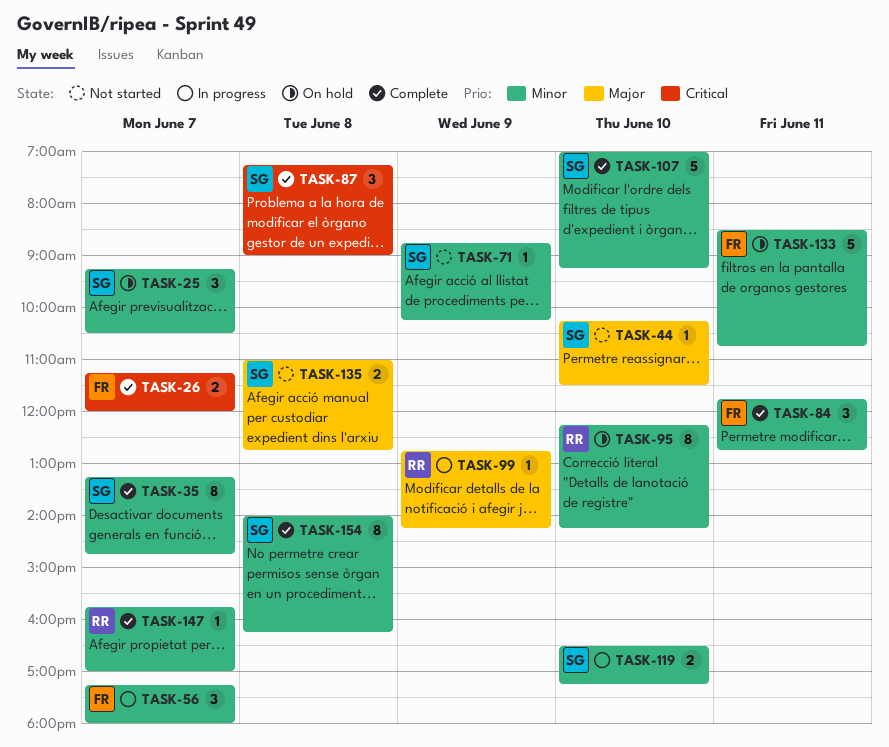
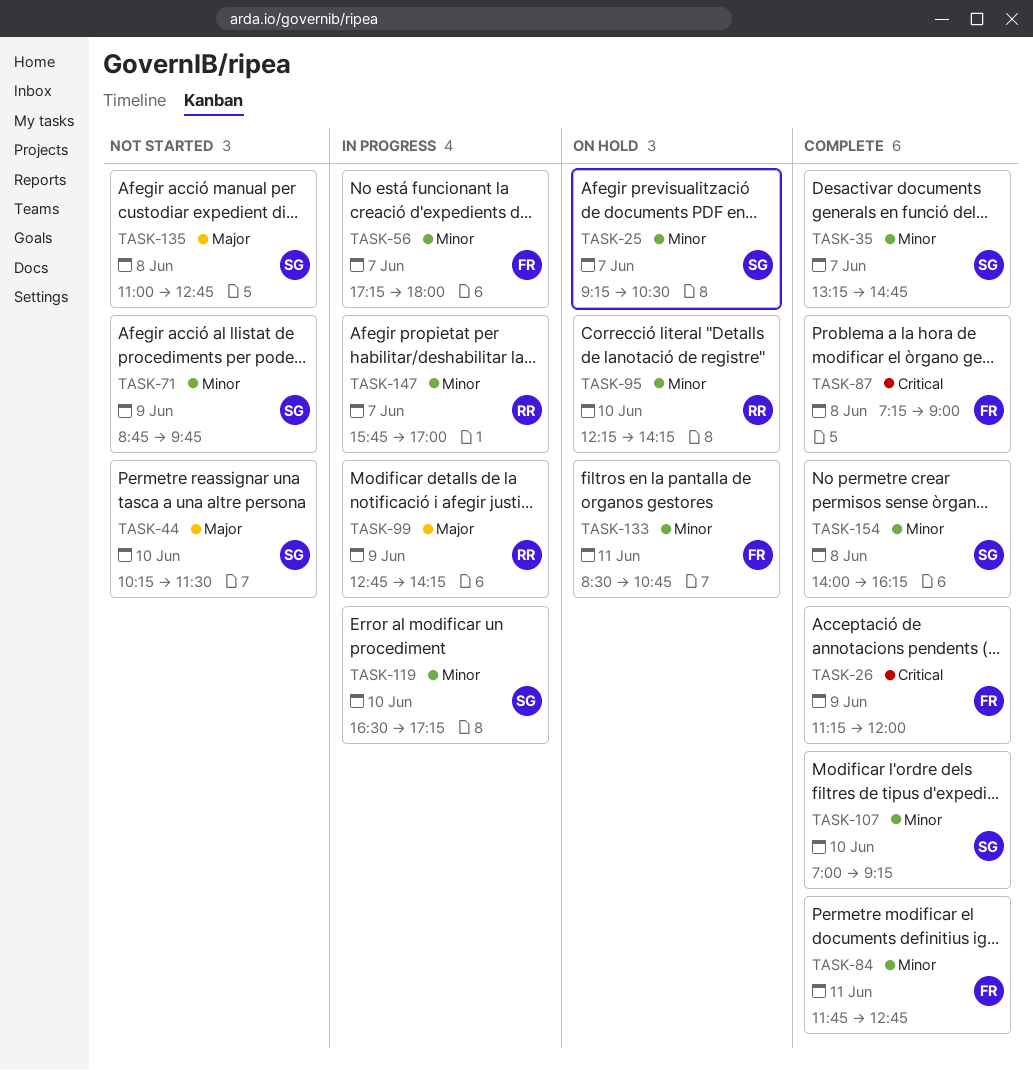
TASK-26, day: Jun 7 -> Jun 9
TASK-71, ends: 10:15 -> 09:45
TASK-87, owner: SG -> FR
TASK-147, status: Complete -> In progress

